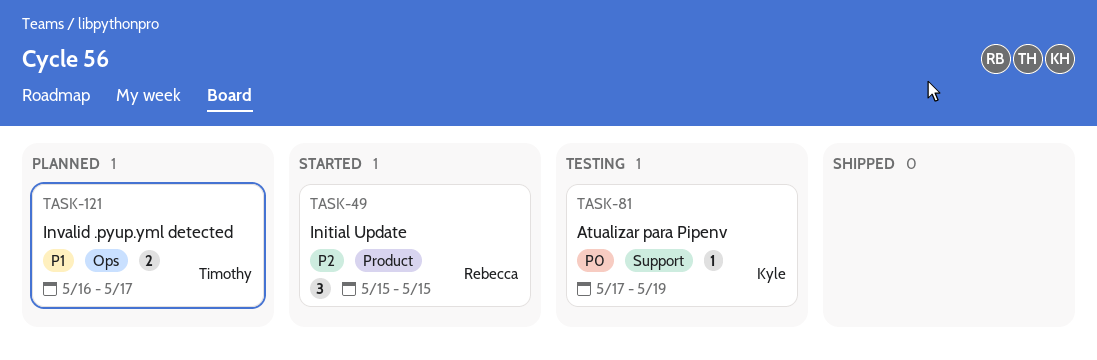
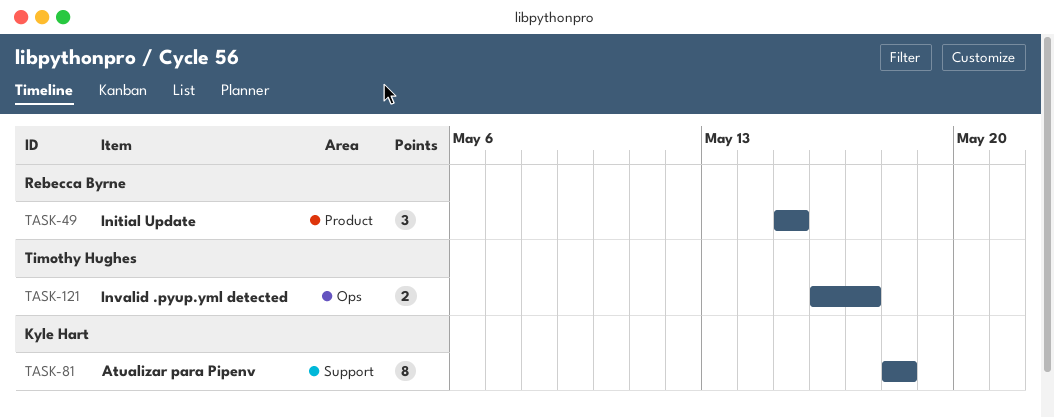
TASK-81, estimate: 1 -> 8
TASK-81, start: May 17 -> May 18
TASK-81, due: May 19 -> May 18

